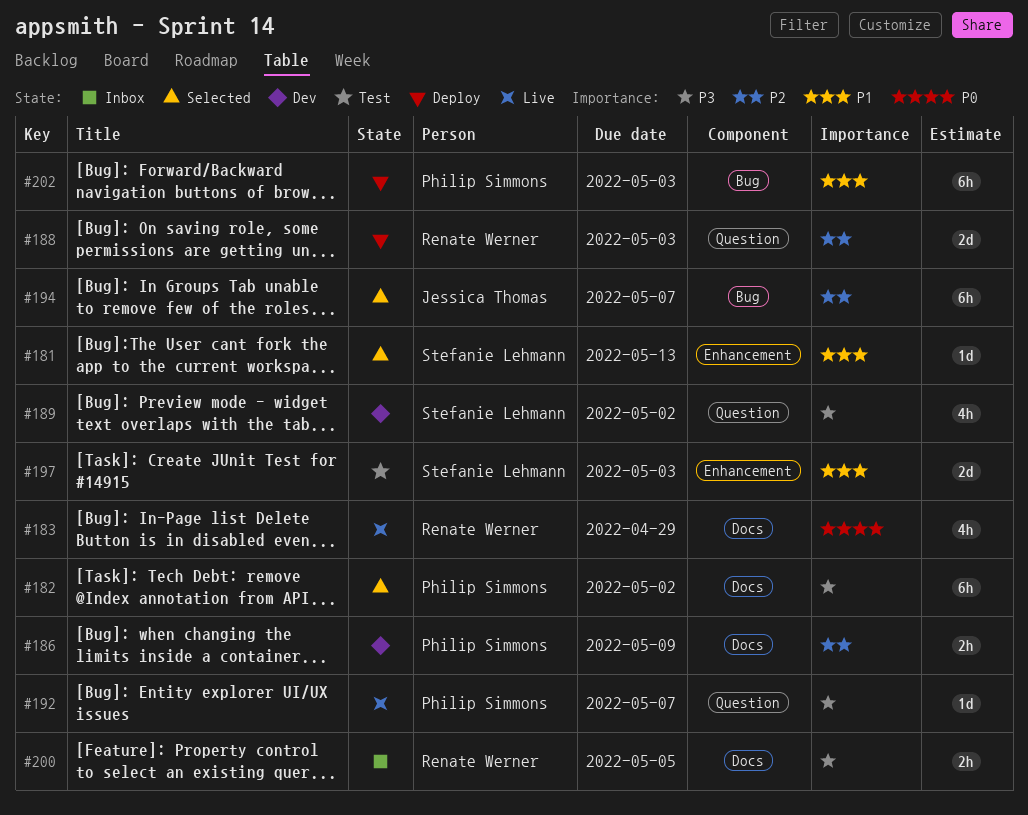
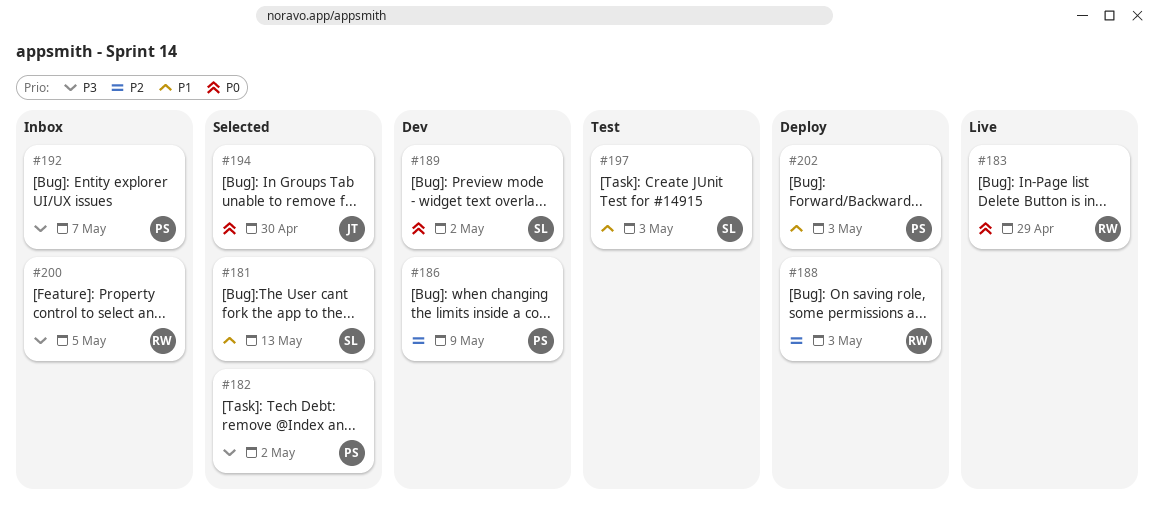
#189, priority: P3 -> P0
#192, status: Live -> Inbox
#194, priority: P2 -> P0
#194, due: May 7 -> Apr 30

